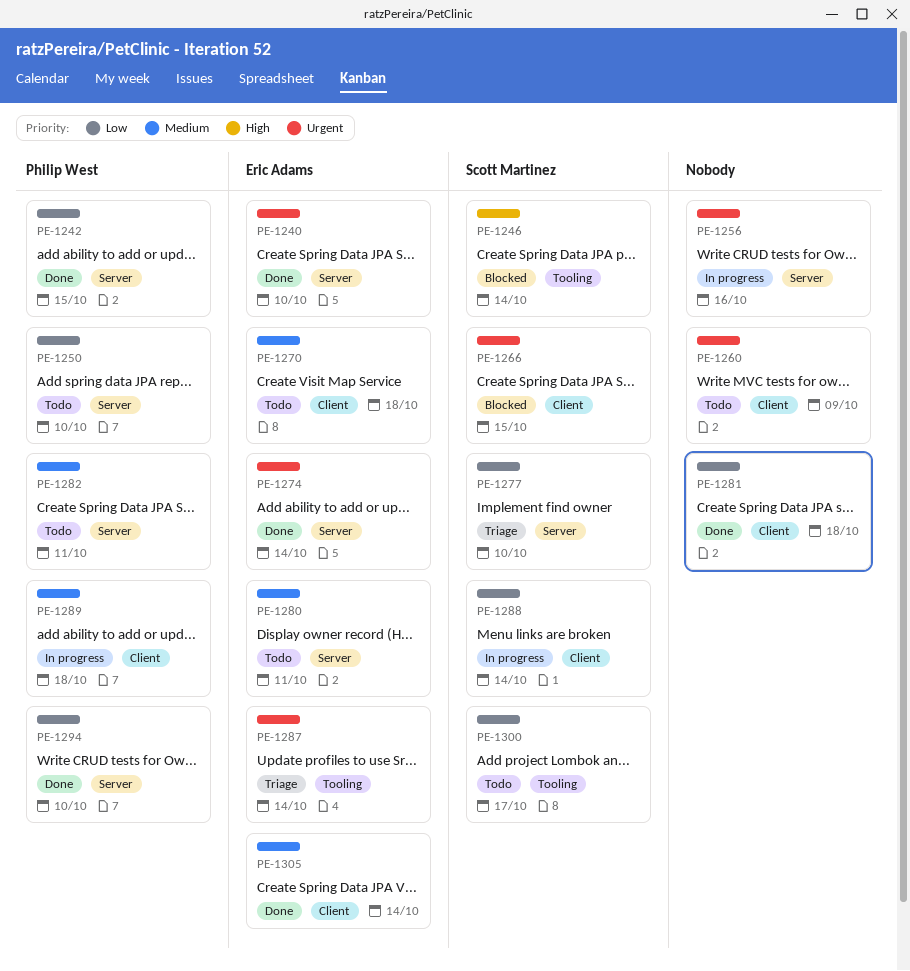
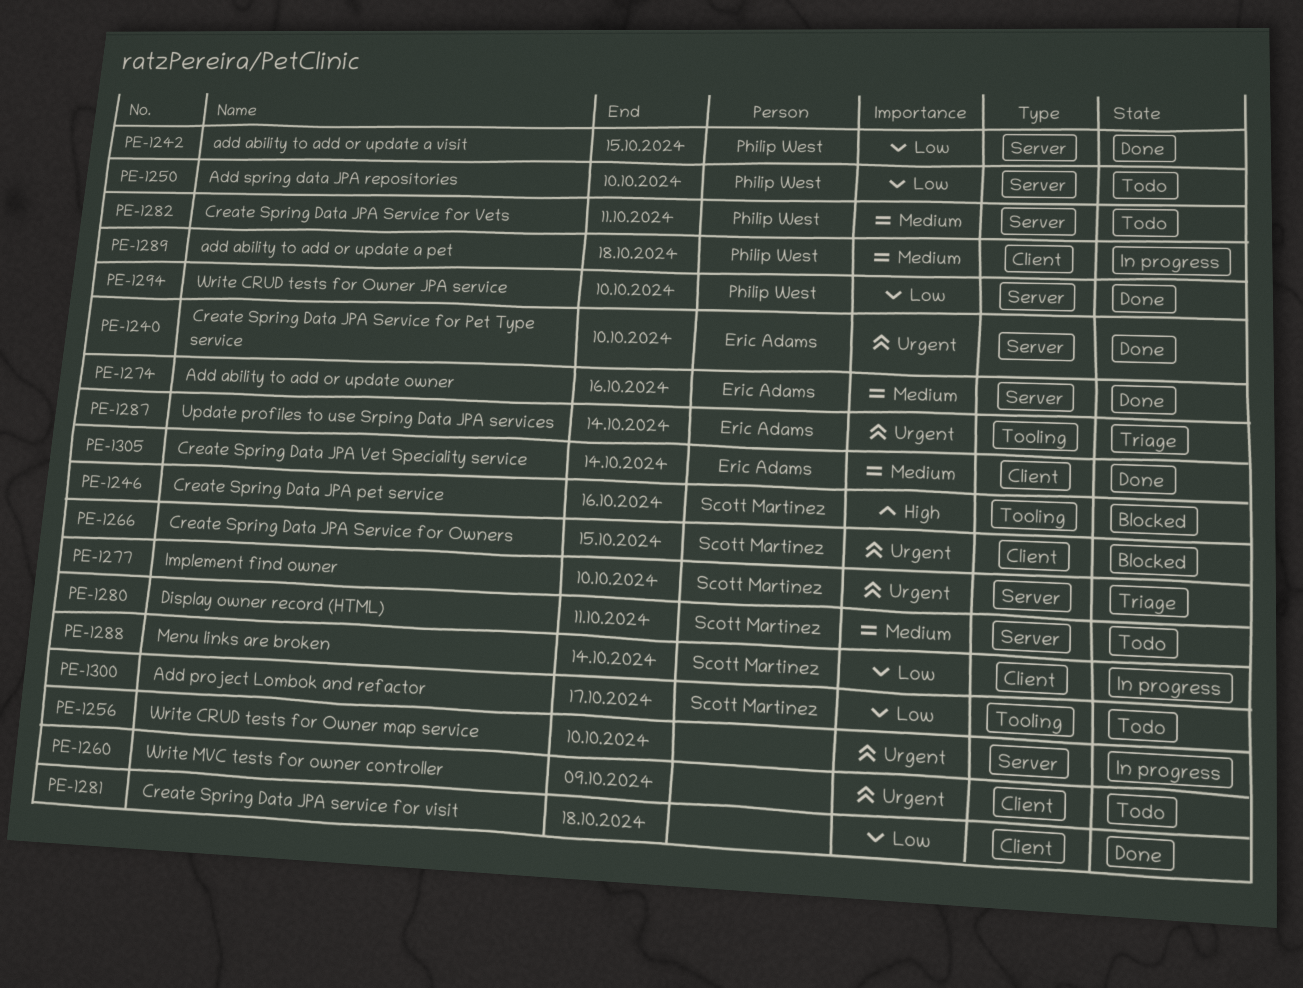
PE-1246, due: Oct 14 -> Oct 16
PE-1256, due: Oct 16 -> Oct 10
PE-1270: present -> none
PE-1274, priority: Urgent -> Medium
PE-1274, due: Oct 14 -> Oct 16
PE-1277, priority: Low -> Urgent
PE-1280, owner: Eric Adams -> Scott Martinez

